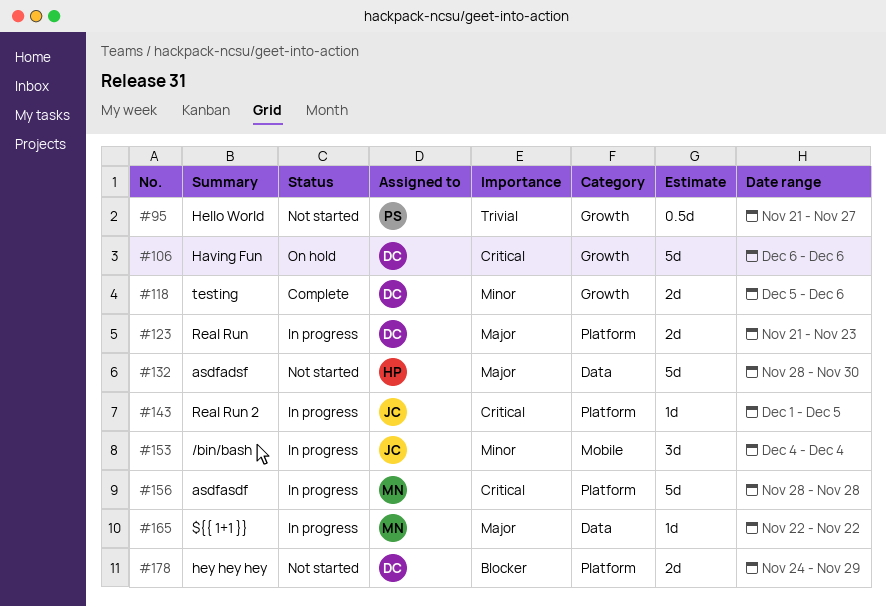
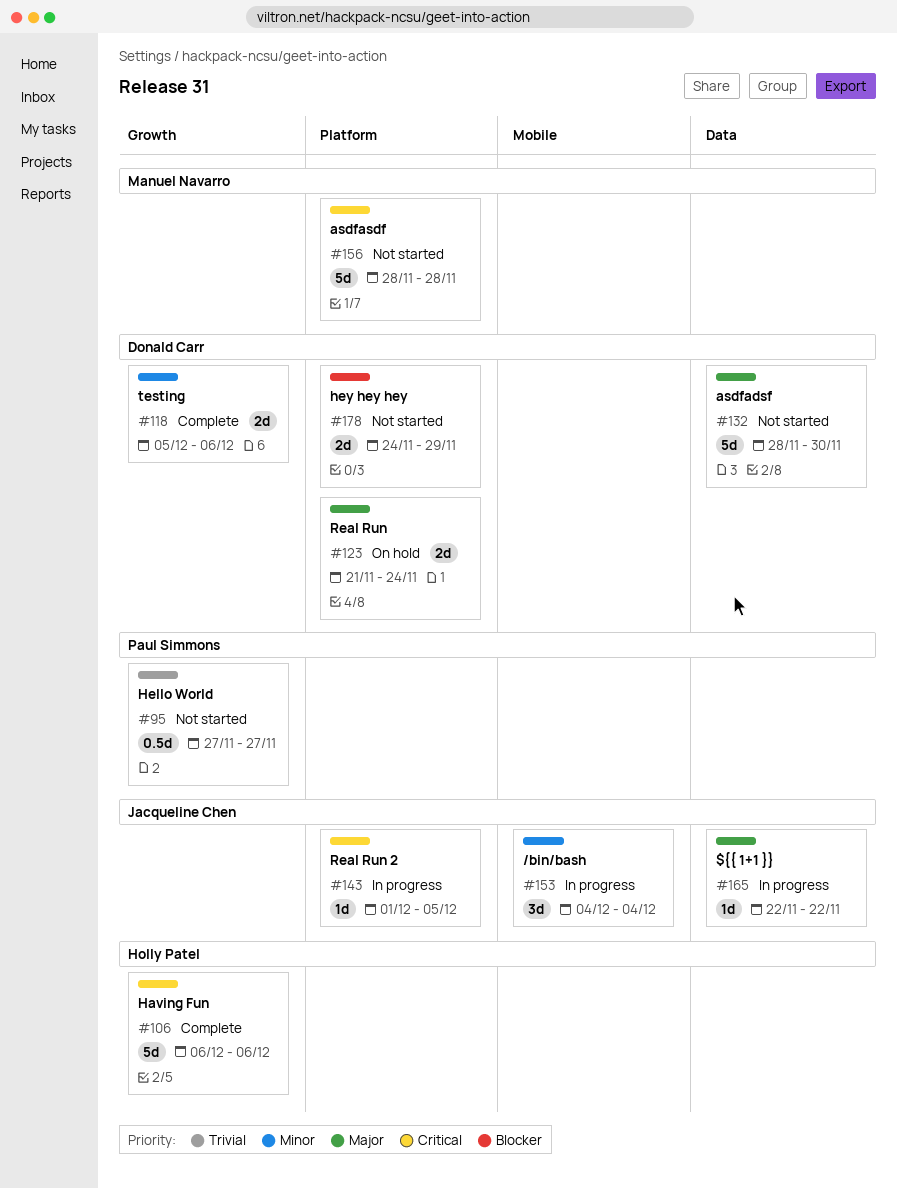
#95, start: Nov 21 -> Nov 27
#106, status: On hold -> Complete
#106, owner: Donald Carr -> Holly Patel
#123, status: In progress -> On hold
#123, due: Nov 23 -> Nov 24
#132, owner: Holly Patel -> Donald Carr
#156, status: In progress -> Not started
#165, owner: Manuel Navarro -> Jacqueline Chen

